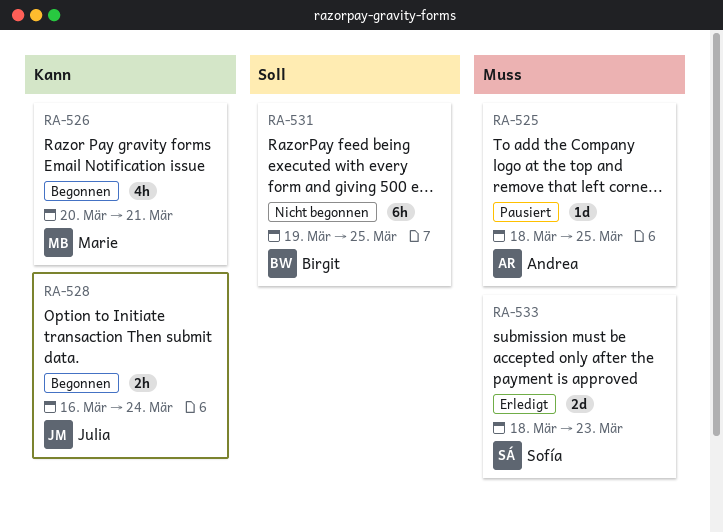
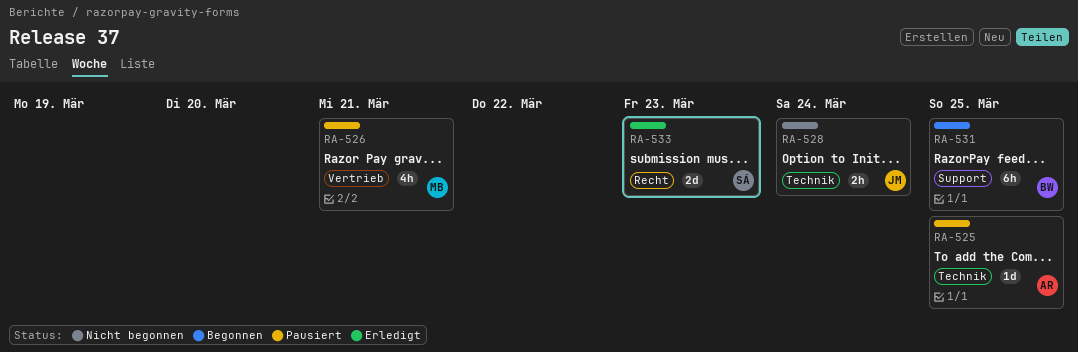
RA-526, status: Begonnen -> Pausiert
RA-528, status: Begonnen -> Nicht begonnen
RA-531, status: Nicht begonnen -> Begonnen

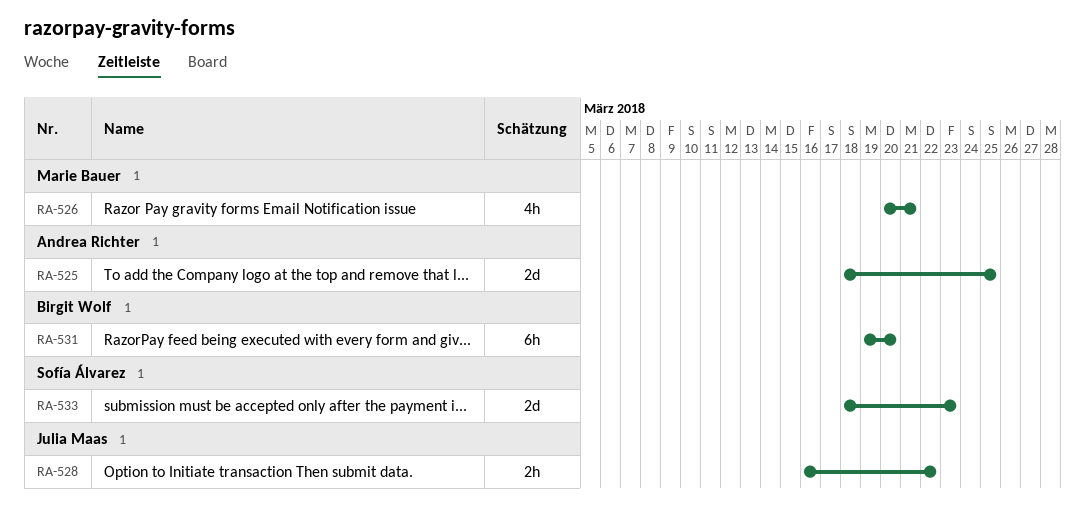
RA-525, estimate: 1d -> 2d
RA-528, due: Mar 24 -> Mar 22
RA-531, due: Mar 25 -> Mar 20

